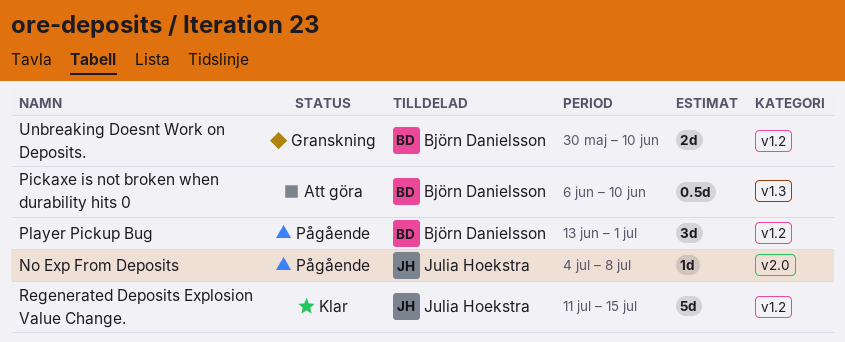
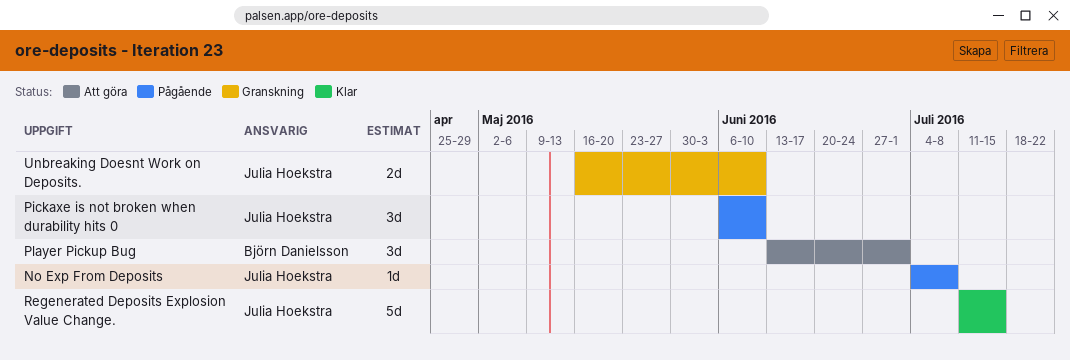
Pickaxe is not broken when durability hits 0, status: Att göra -> Pågående
Pickaxe is not broken when durability hits 0, owner: Björn Danielsson -> Julia Hoekstra
Pickaxe is not broken when durability hits 0, estimate: 0.5d -> 3d
Player Pickup Bug, status: Pågående -> Att göra
Unbreaking Doesnt Work on Deposits., owner: Björn Danielsson -> Julia Hoekstra
Unbreaking Doesnt Work on Deposits., start: May 30 -> May 16

